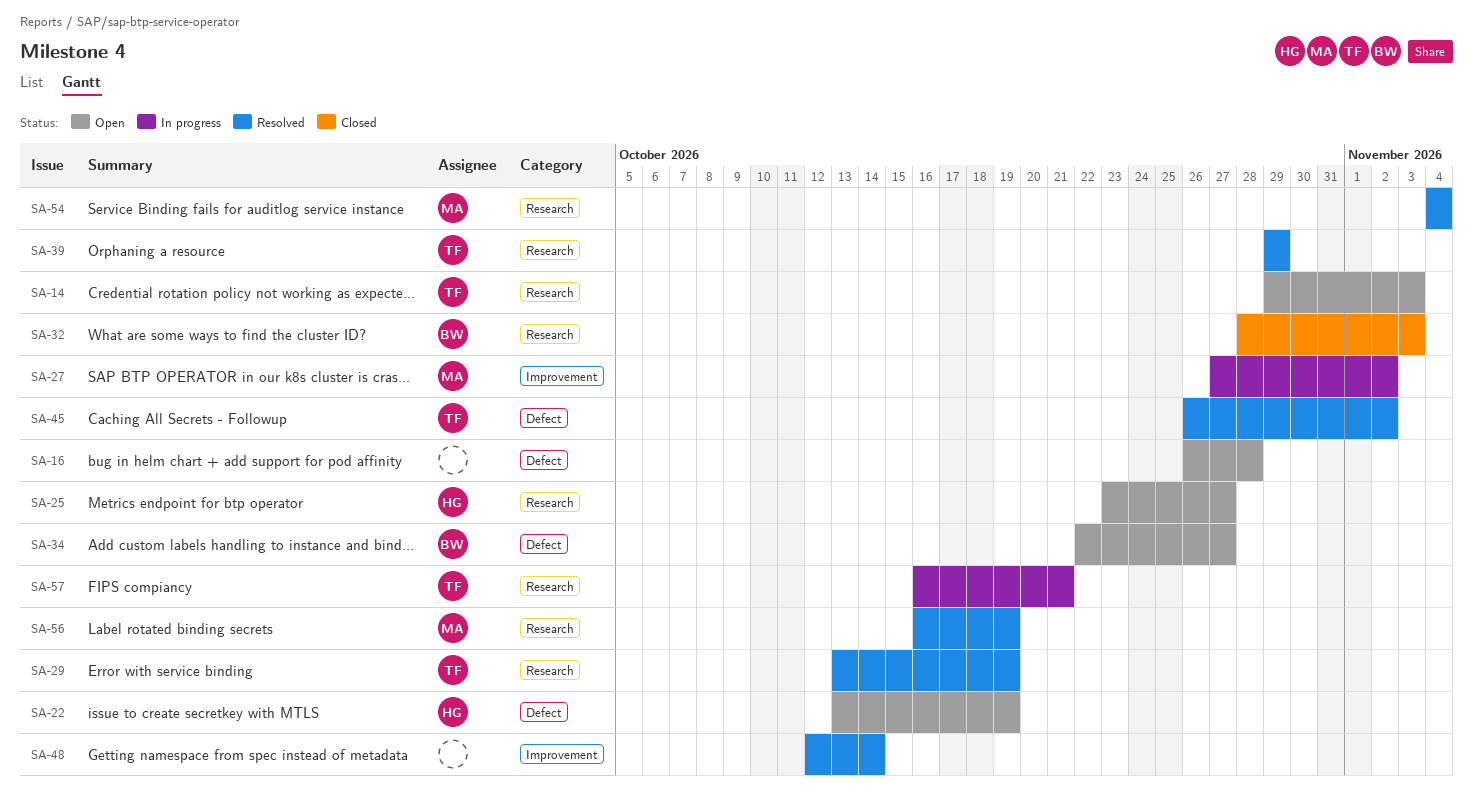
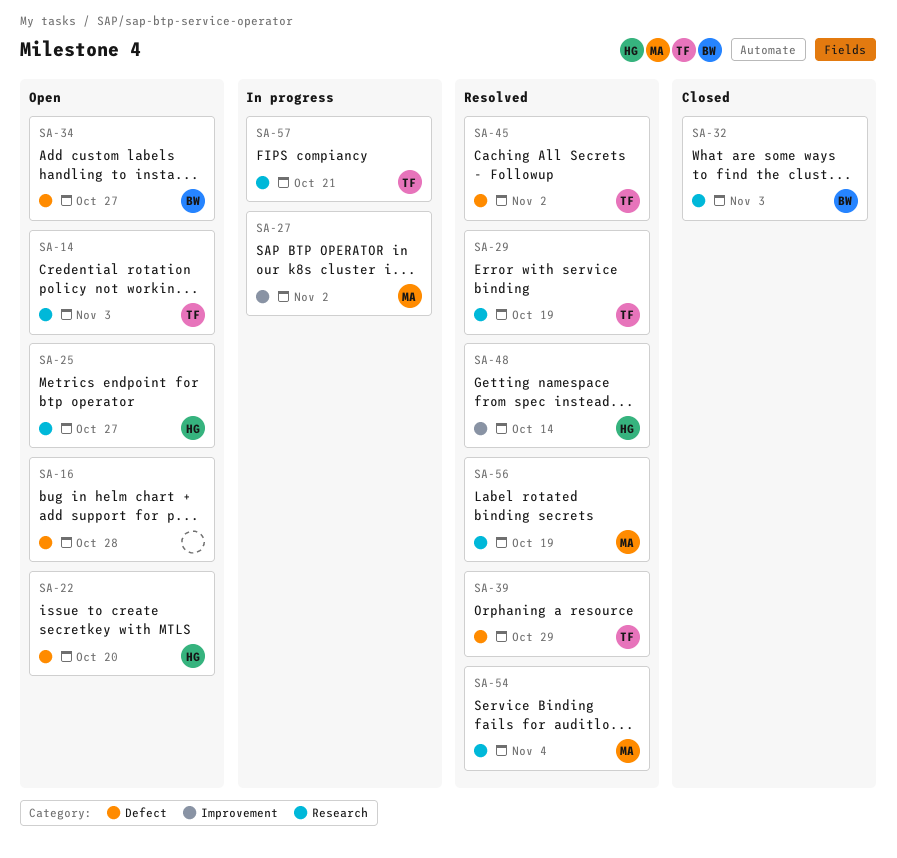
SA-22, due: Oct 19 -> Oct 20
SA-39, label: Research -> Defect
SA-48, owner: none -> HG

